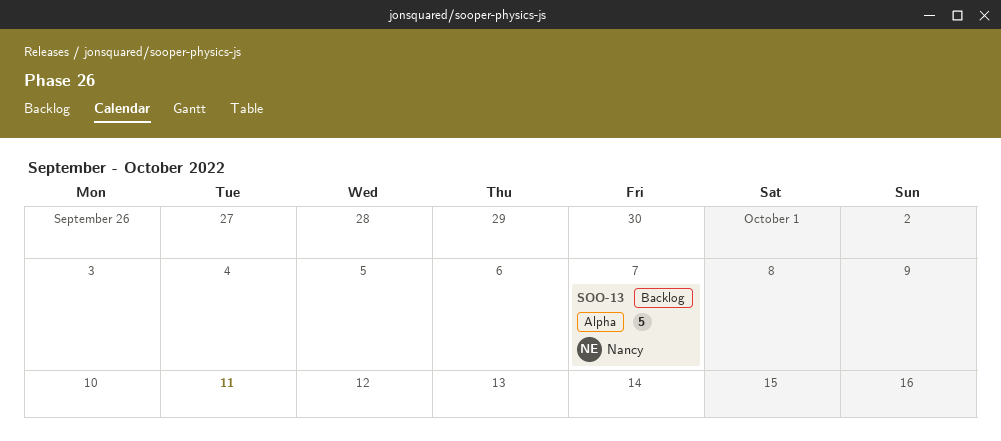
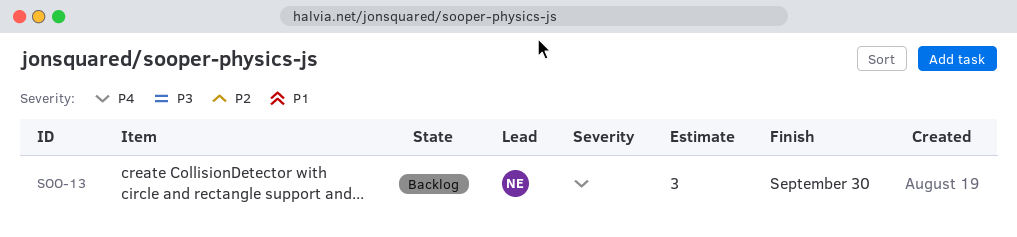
SOO-13, estimate: 5 -> 3
SOO-13, due: Oct 7 -> Sep 30

